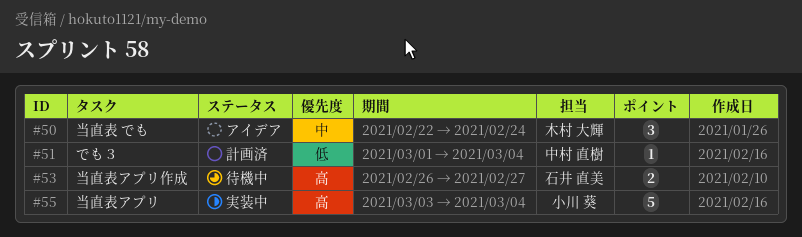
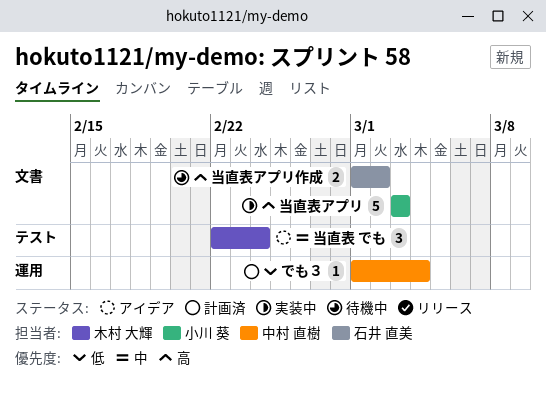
当直表アプリ, due: Mar 4 -> Mar 3
当直表アプリ作成, start: Feb 26 -> Mar 1
当直表アプリ作成, due: Feb 27 -> Mar 2

